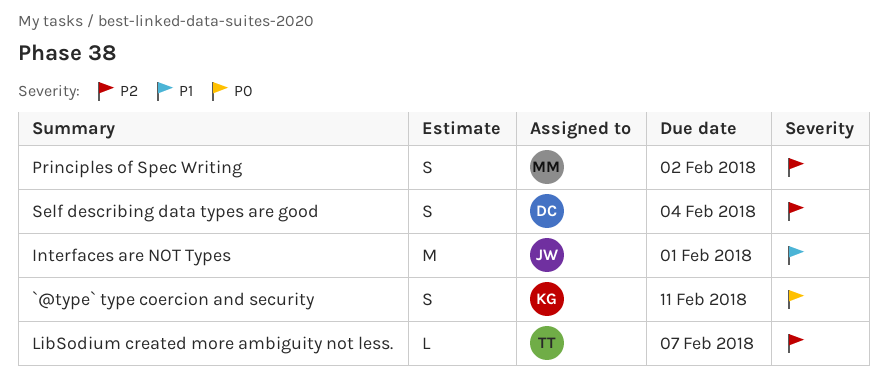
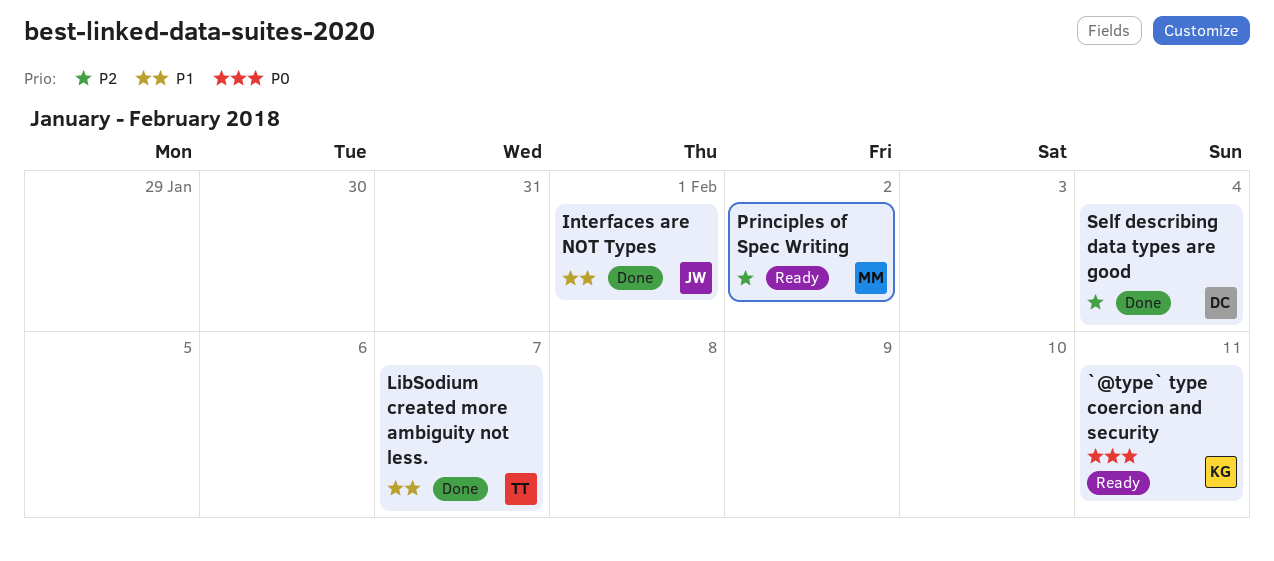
LibSodium created more ambiguity not less., priority: P2 -> P1

